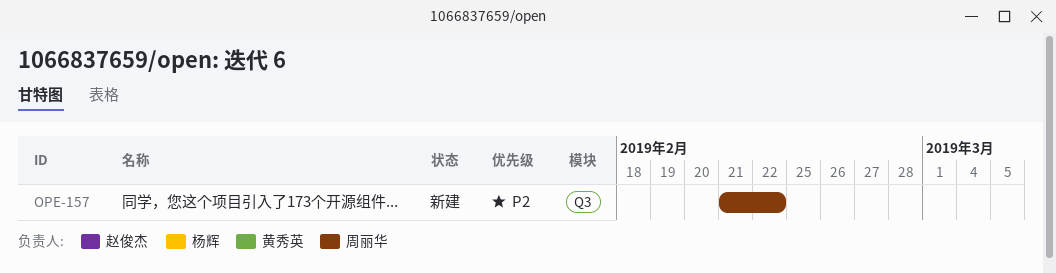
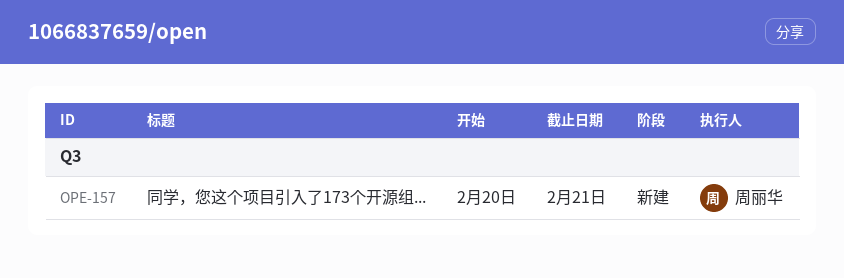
OPE-157, start: Feb 21 -> Feb 20
OPE-157, due: Feb 22 -> Feb 21

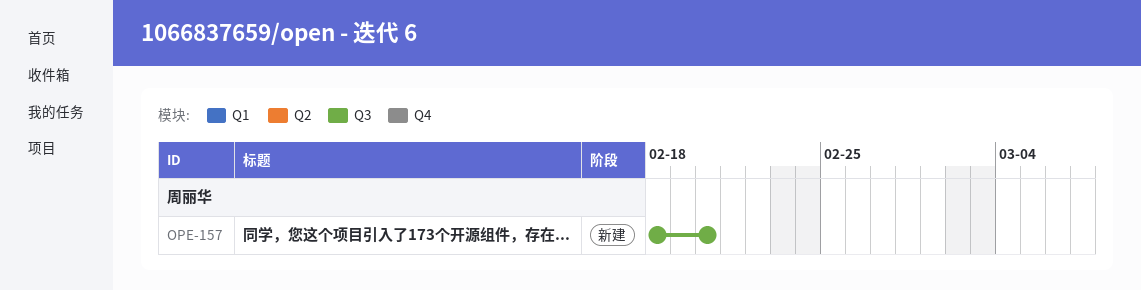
OPE-157, start: Feb 20 -> Feb 18
OPE-157, due: Feb 21 -> Feb 20

